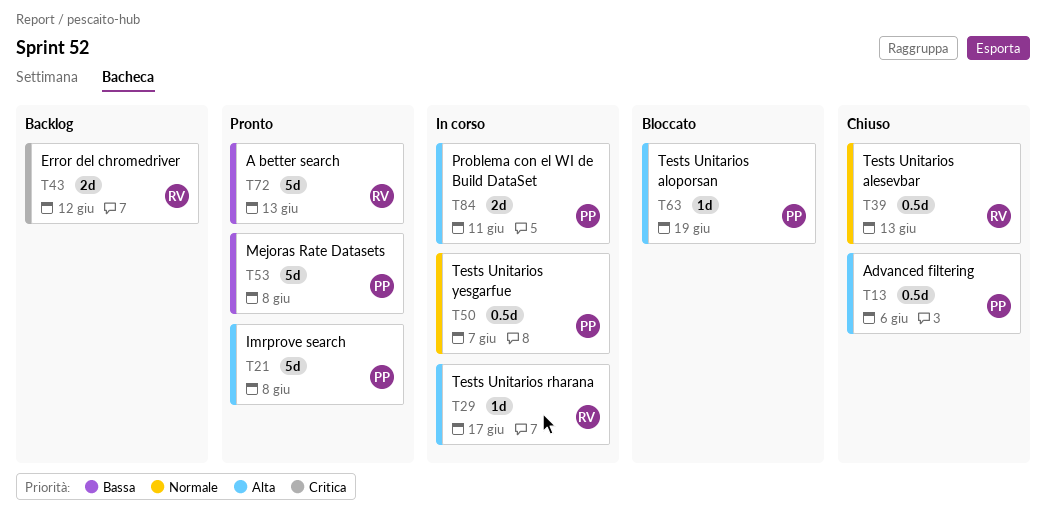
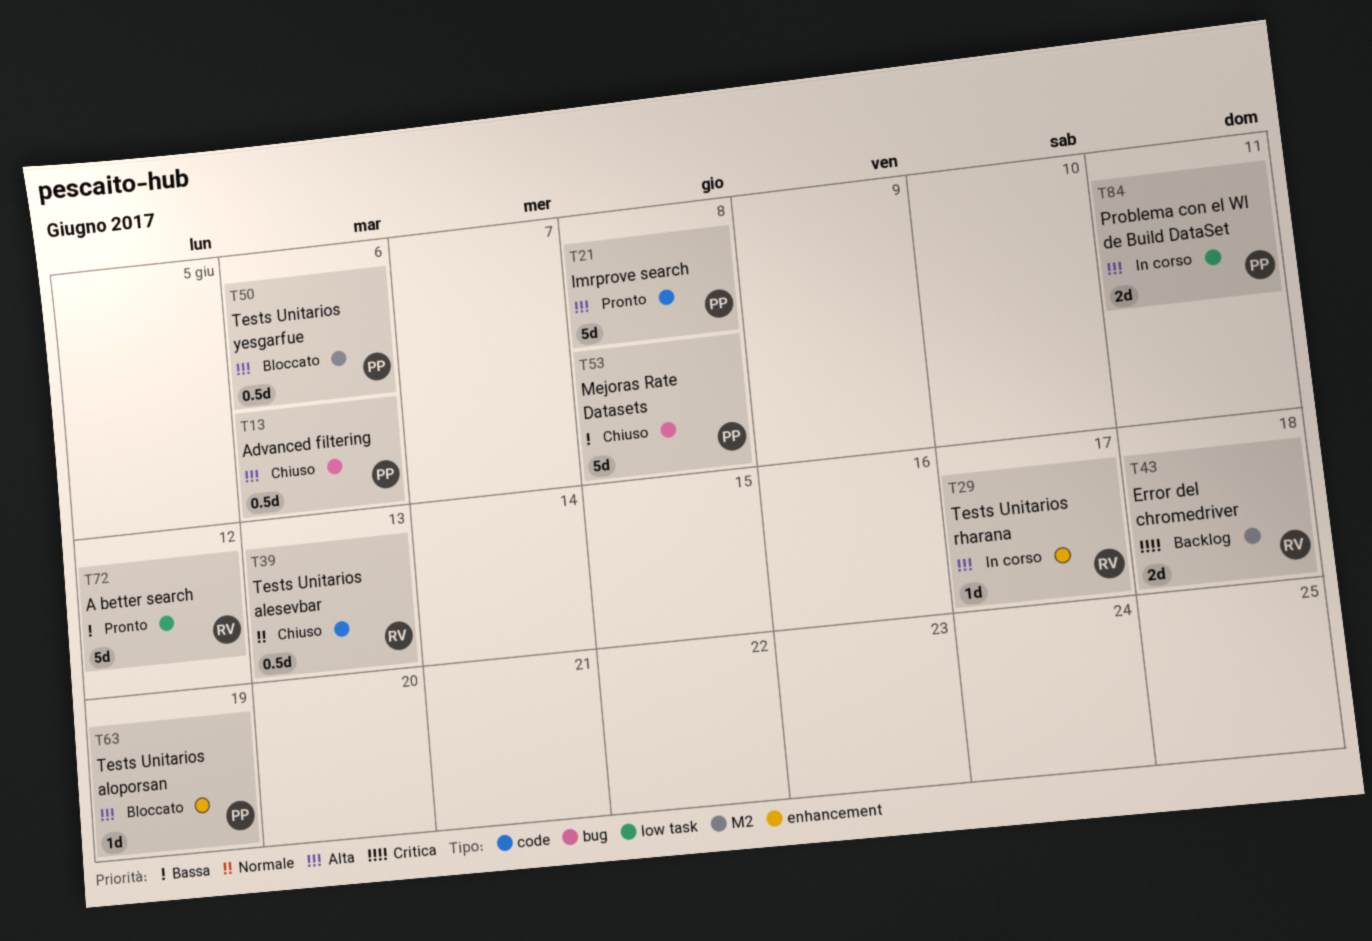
T43, due: Jun 12 -> Jun 18
T50, status: In corso -> Bloccato
T50, priority: Normale -> Alta
T50, due: Jun 7 -> Jun 6
T53, status: Pronto -> Chiuso
T72, due: Jun 13 -> Jun 12

